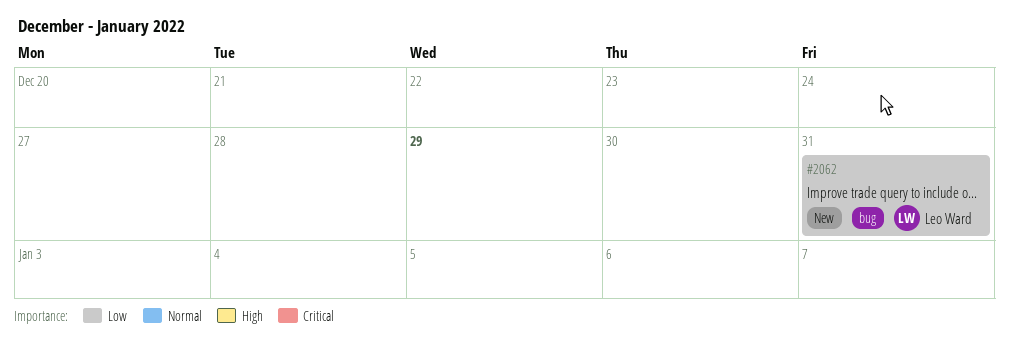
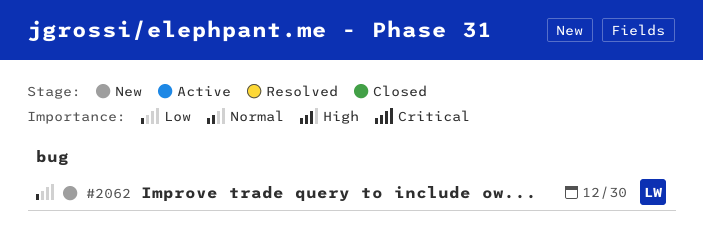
#2062, due: Dec 31 -> Dec 30

